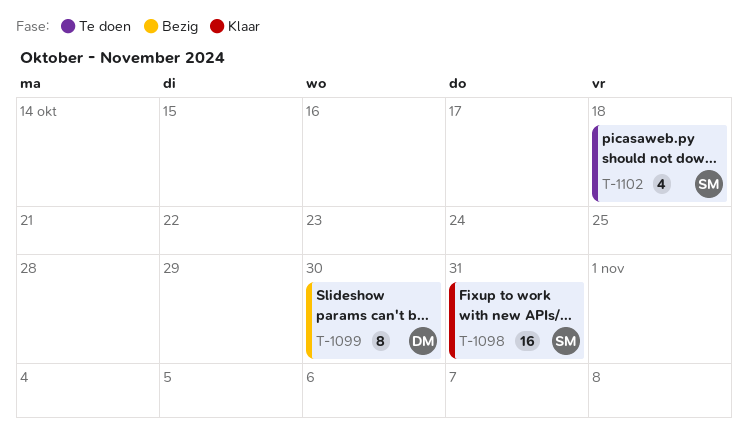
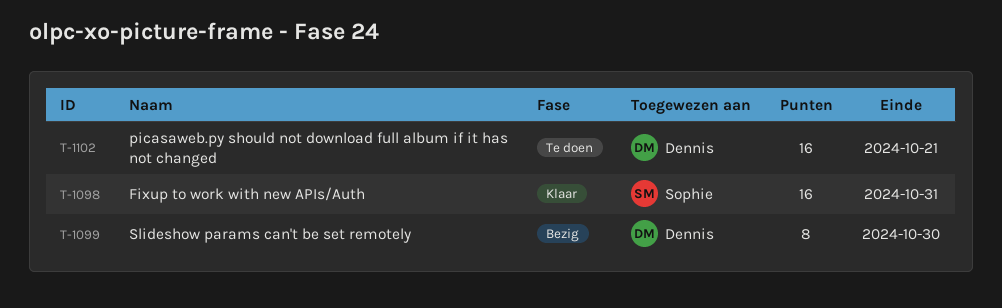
T-1102, owner: Sophie -> Dennis
T-1102, estimate: 4 -> 16
T-1102, due: Oct 18 -> Oct 21

